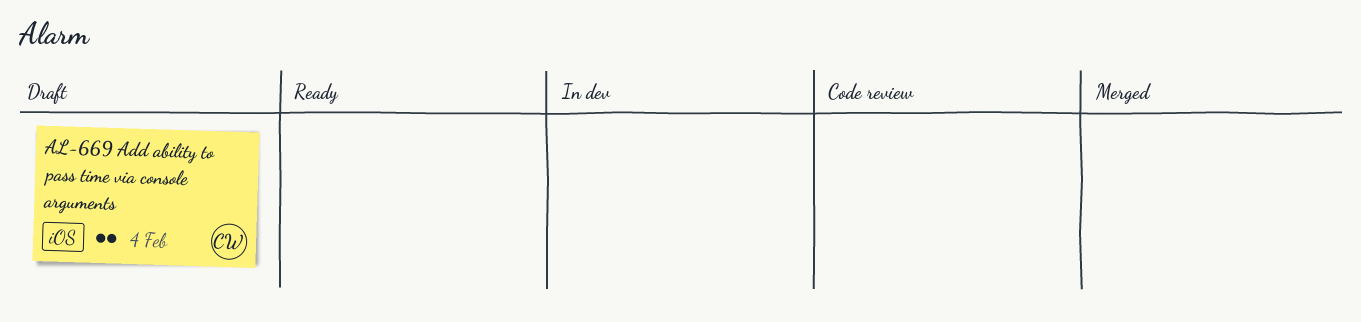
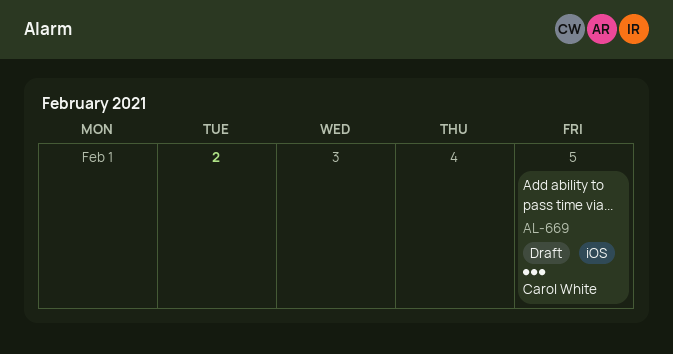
AL-669, estimate: 2 -> 3
AL-669, due: Feb 4 -> Feb 5

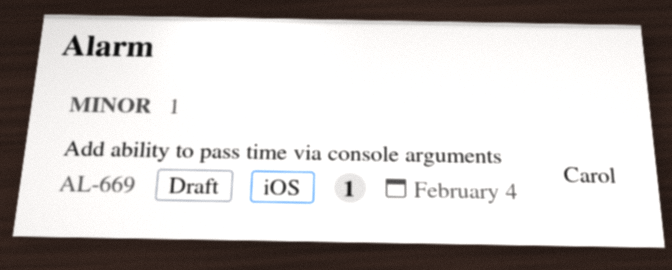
AL-669, estimate: 3 -> 1
AL-669, due: Feb 5 -> Feb 4

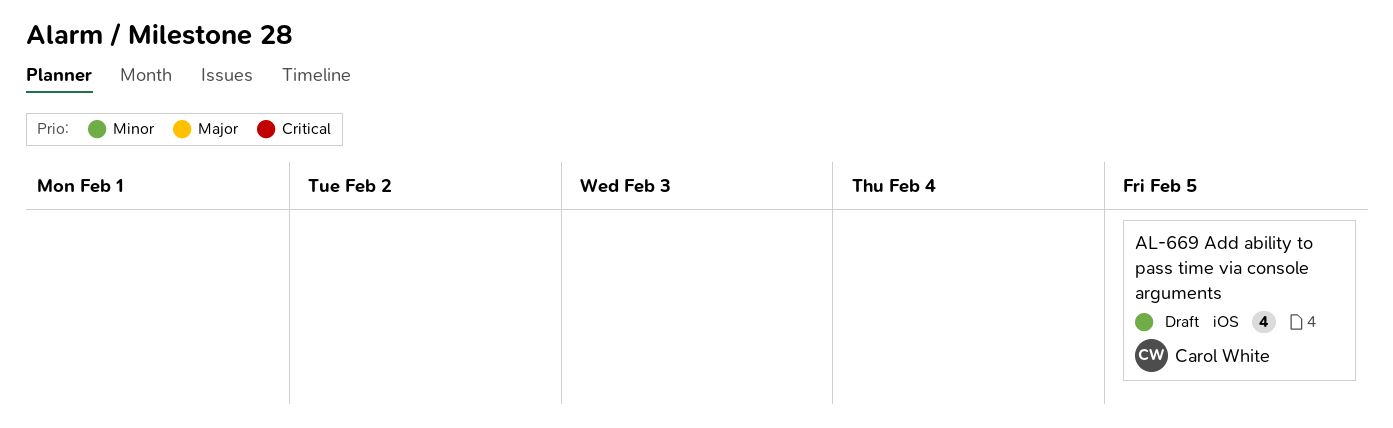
AL-669, estimate: 1 -> 4
AL-669, due: Feb 4 -> Feb 5

